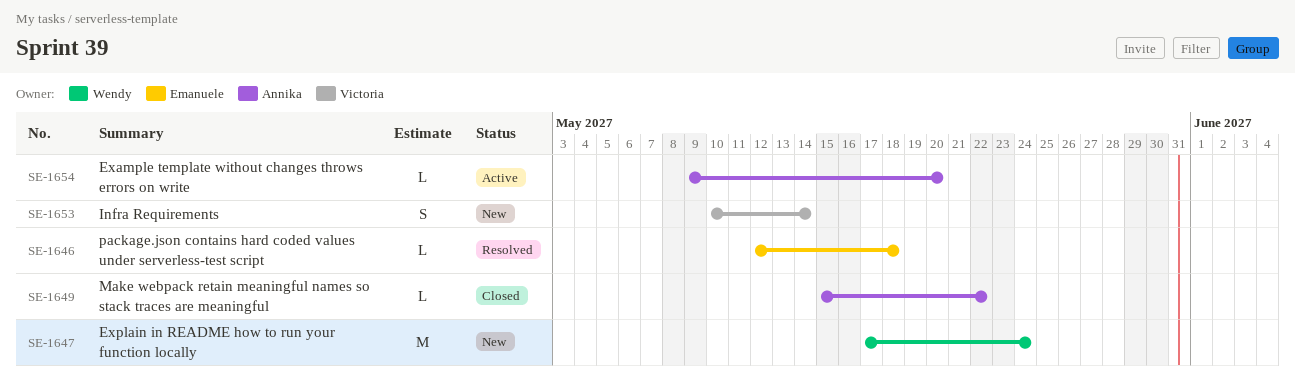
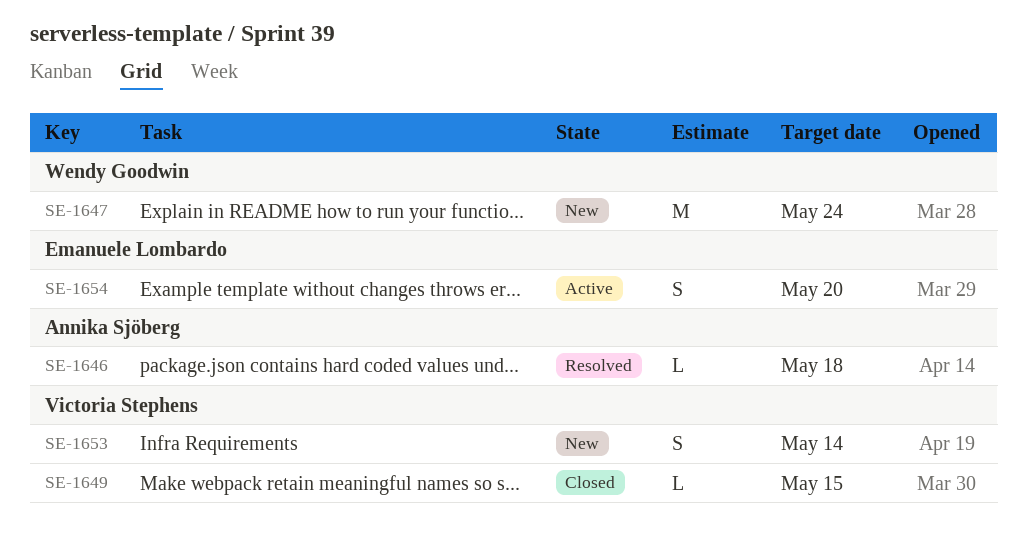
SE-1646, owner: Emanuele Lombardo -> Annika Sjöberg
SE-1649, owner: Annika Sjöberg -> Victoria Stephens
SE-1649, due: May 22 -> May 15
SE-1654, owner: Annika Sjöberg -> Emanuele Lombardo
SE-1654, estimate: L -> S

